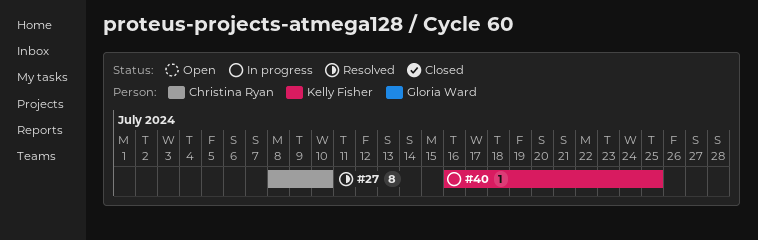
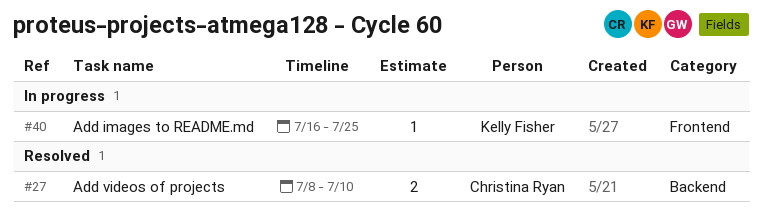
#27, estimate: 8 -> 2

